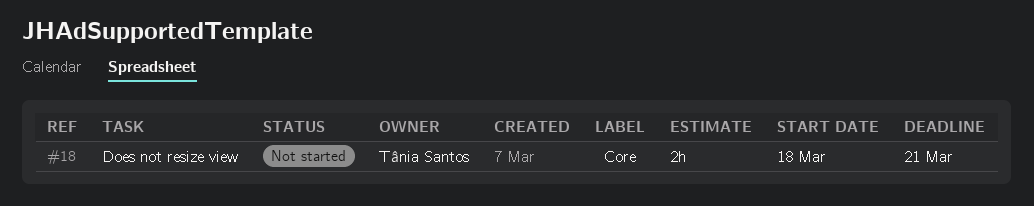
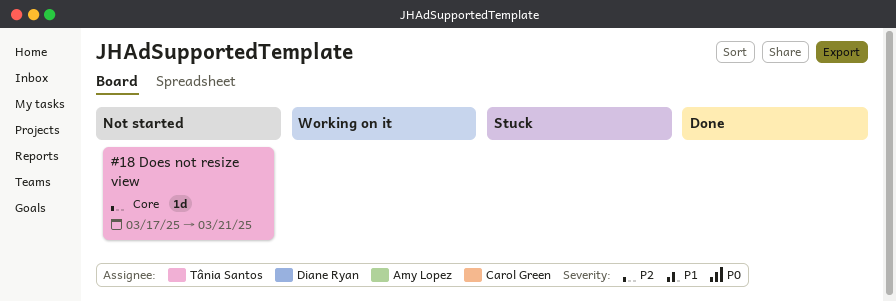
#18, estimate: 2h -> 1d
#18, start: Mar 18 -> Mar 17

